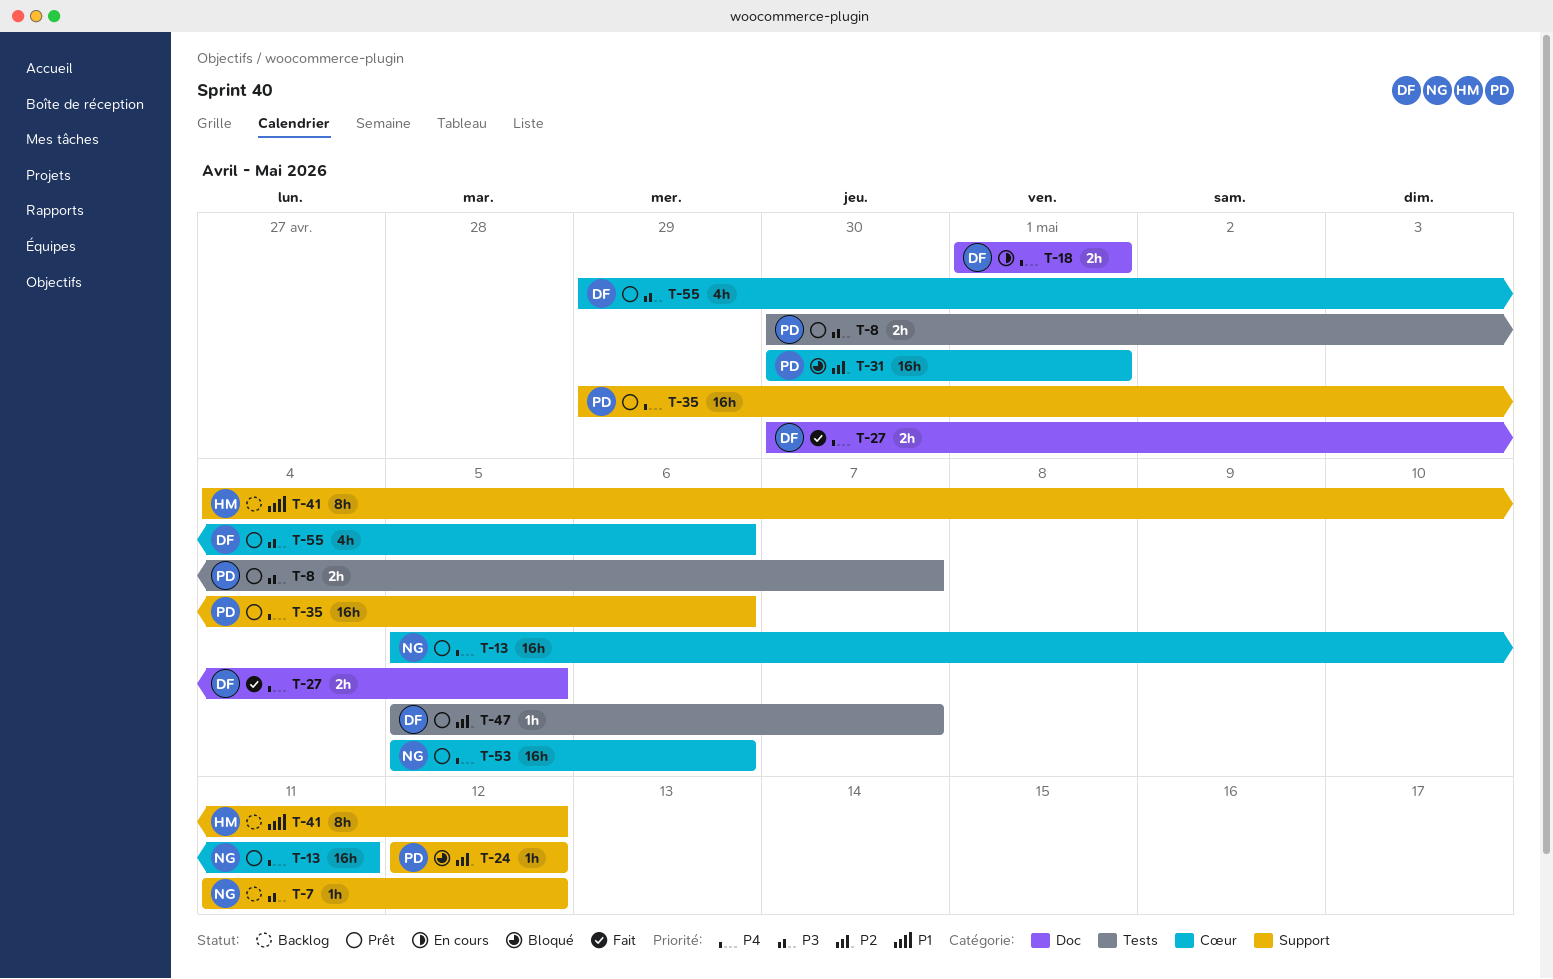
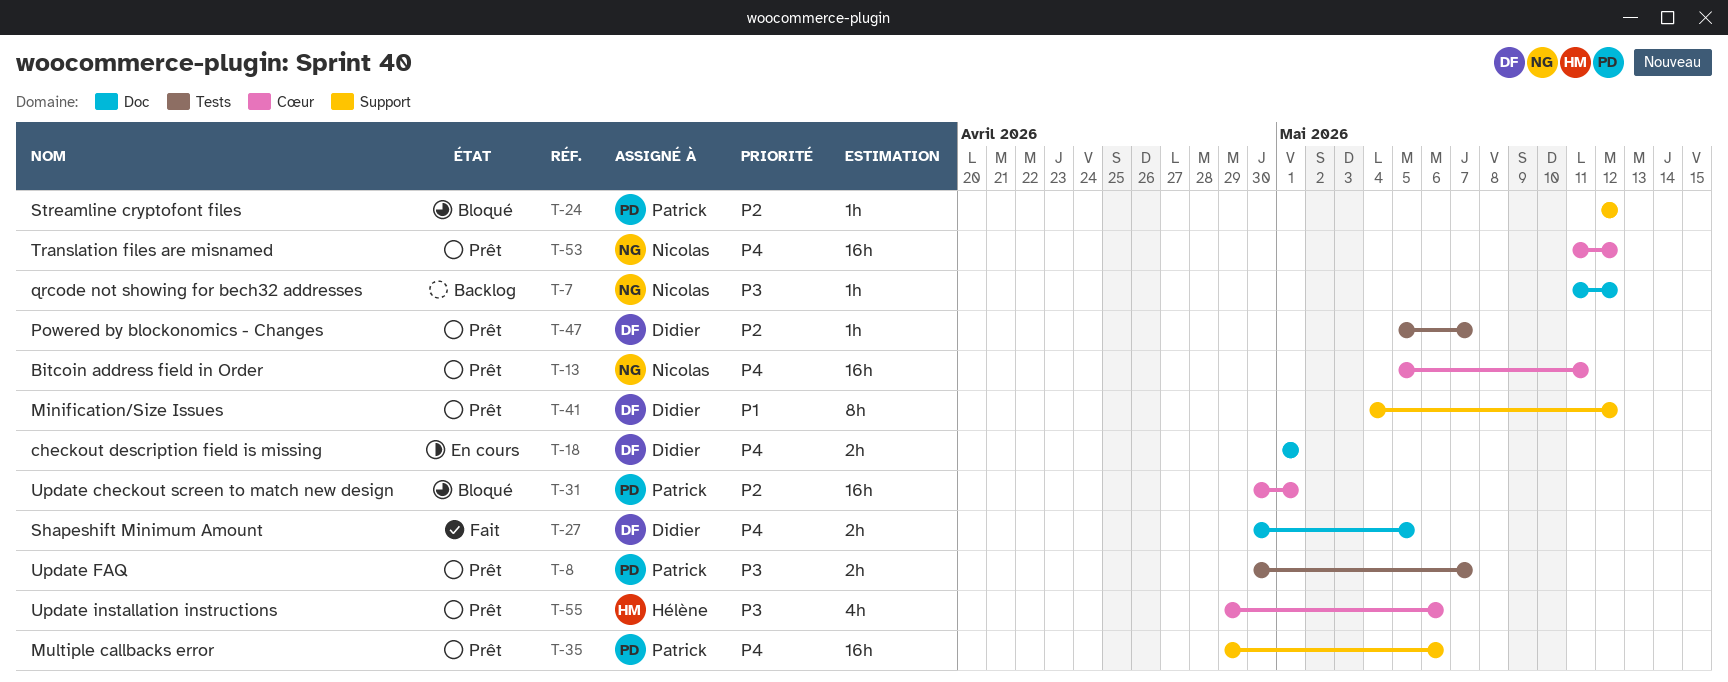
T-7, label: Support -> Doc
T-41, status: Backlog -> Prêt
T-41, owner: Hélène -> Didier
T-53, start: May 5 -> May 11
T-53, due: May 6 -> May 12
T-55, owner: Didier -> Hélène

